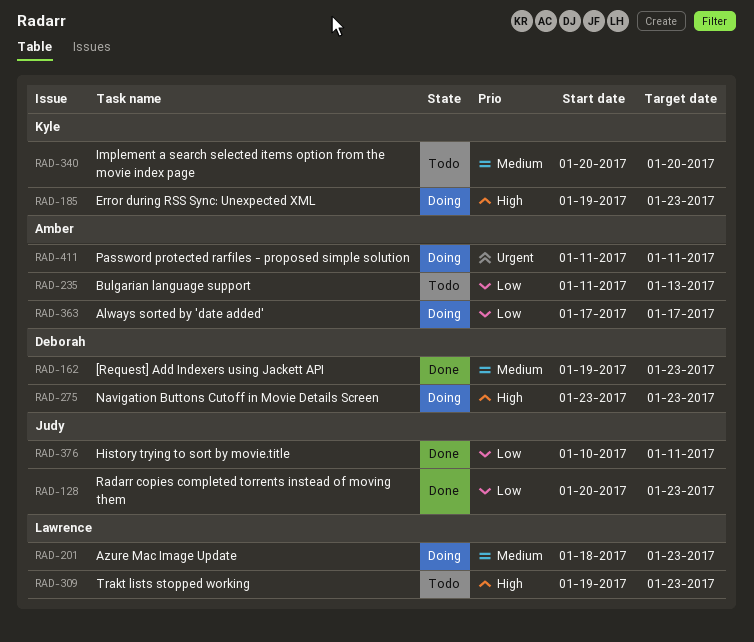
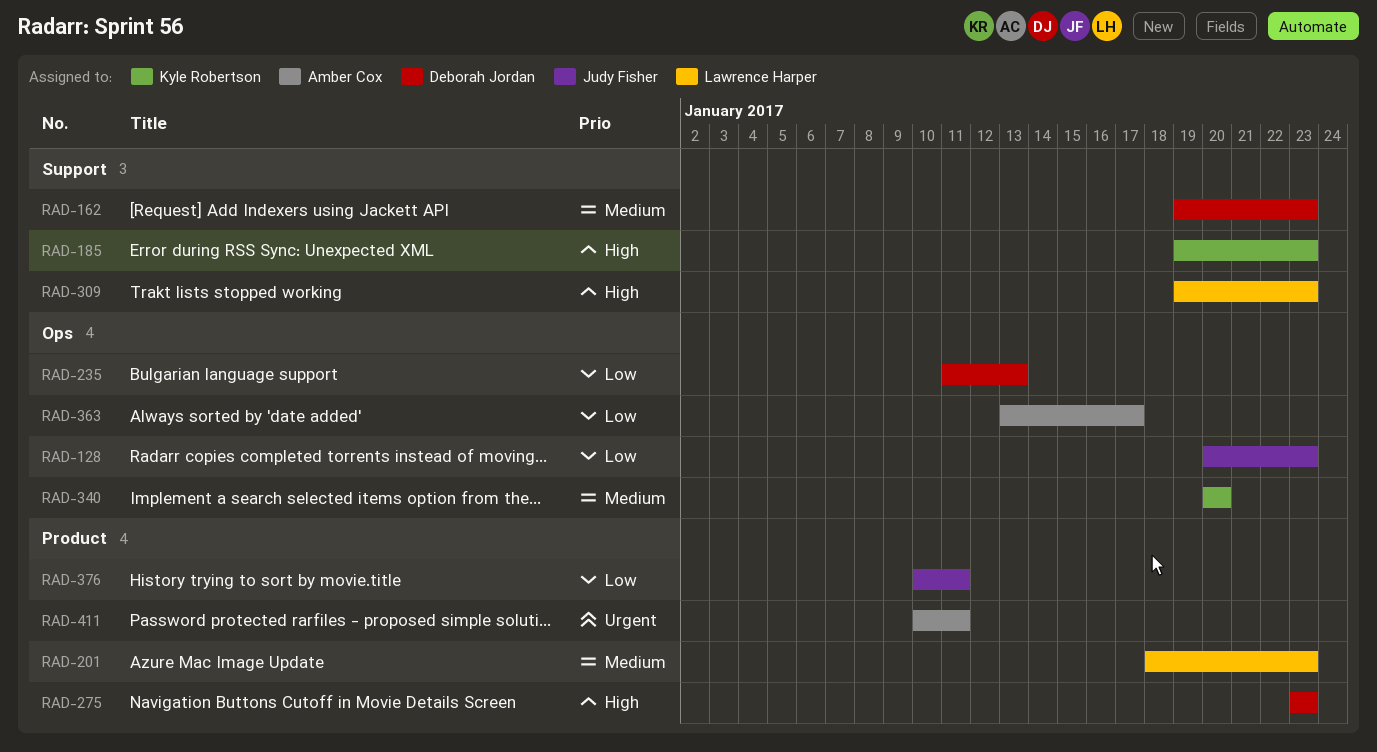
RAD-235, owner: Amber Cox -> Deborah Jordan
RAD-363, start: Jan 17 -> Jan 13
RAD-411, start: Jan 11 -> Jan 10

